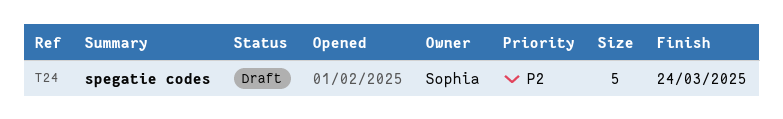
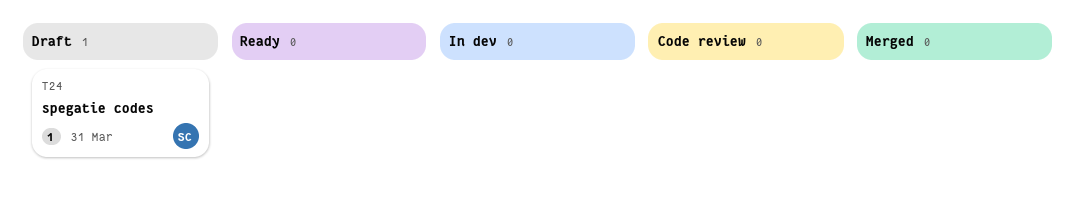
T24, estimate: 5 -> 1
T24, due: Mar 24 -> Mar 31

